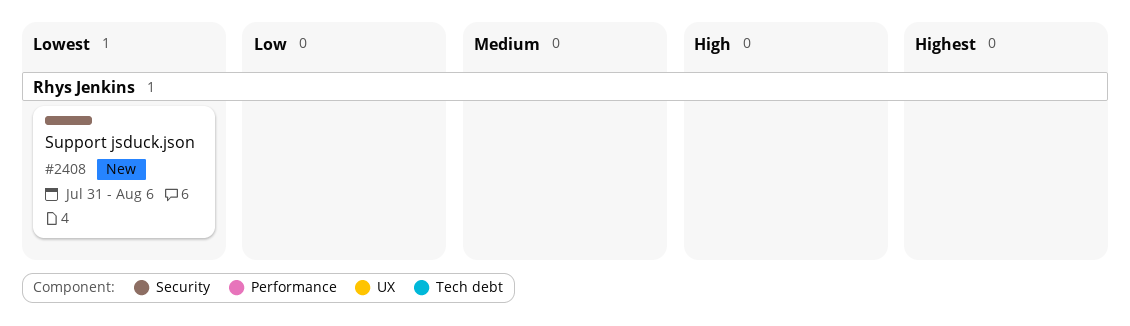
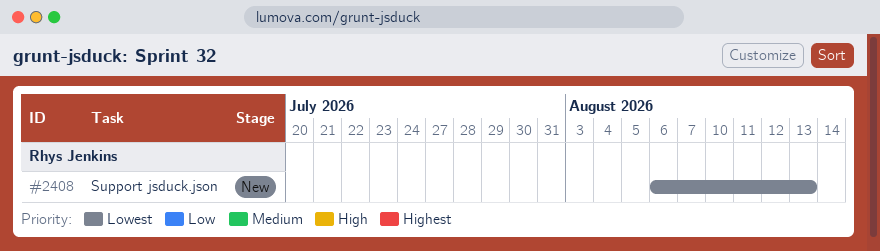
#2408, start: Jul 31 -> Aug 6
#2408, due: Aug 6 -> Aug 13

